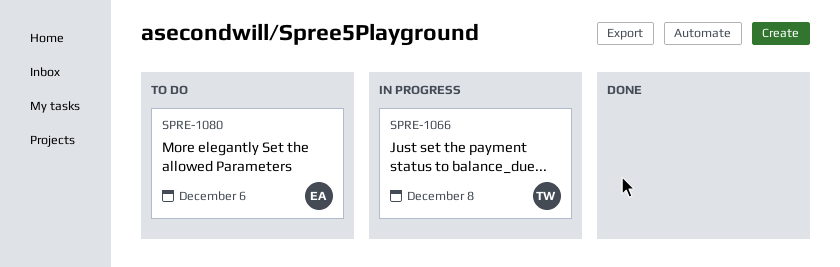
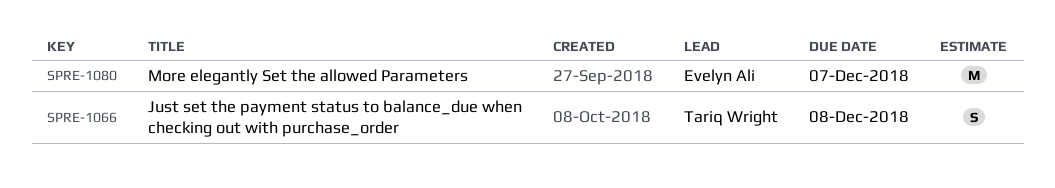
SPRE-1080, due: Dec 6 -> Dec 7

